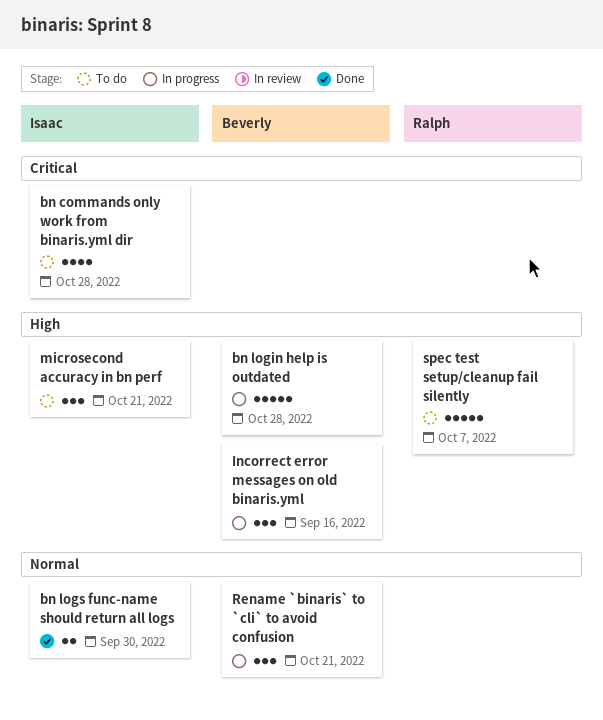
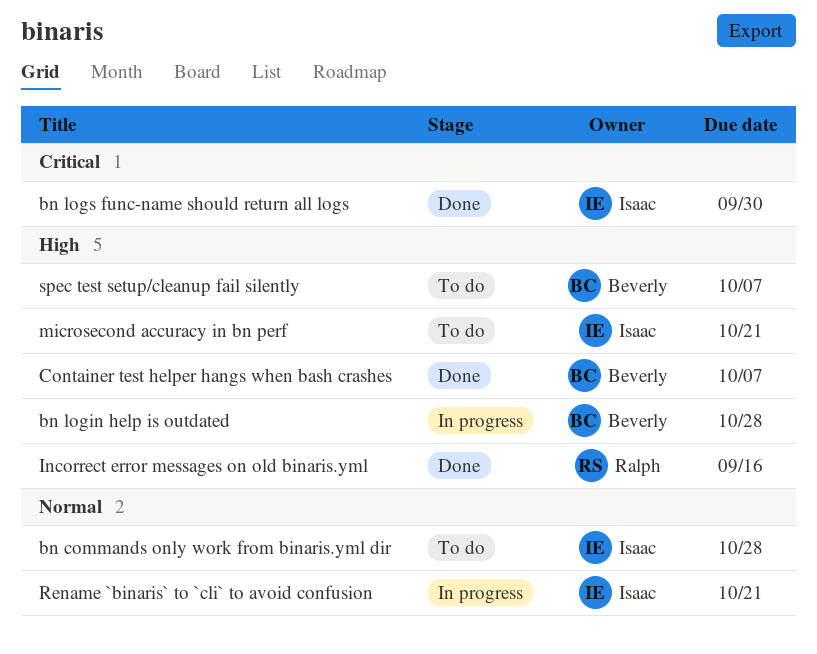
bn commands only work from binaris.yml dir, priority: Critical -> Normal
bn logs func-name should return all logs, priority: Normal -> Critical
Container test helper hangs when bash crashes: none -> present
Incorrect error messages on old binaris.yml, status: In progress -> Done
Incorrect error messages on old binaris.yml, owner: Beverly -> Ralph
Rename `binaris` to `cli` to avoid confusion, owner: Beverly -> Isaac
spec test setup/cleanup fail silently, owner: Ralph -> Beverly

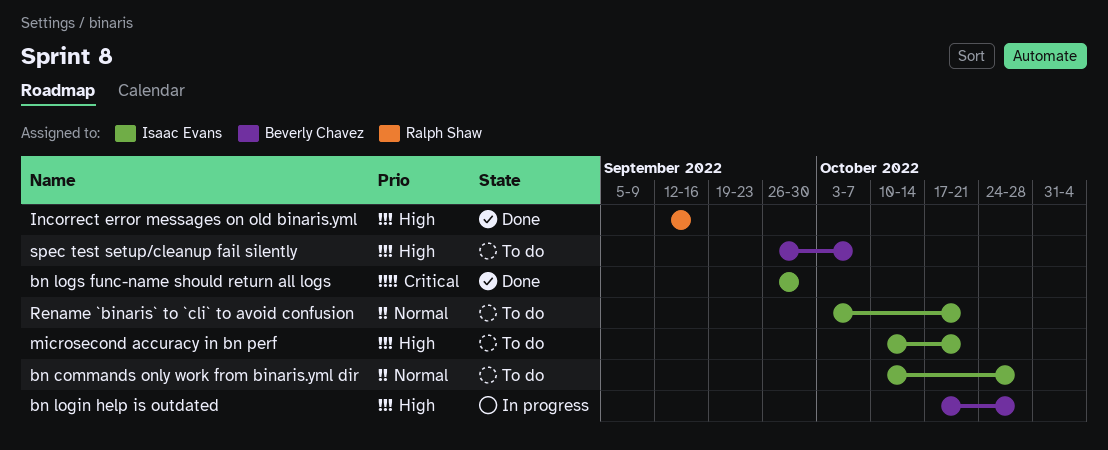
Container test helper hangs when bash crashes: present -> none
Rename `binaris` to `cli` to avoid confusion, status: In progress -> To do

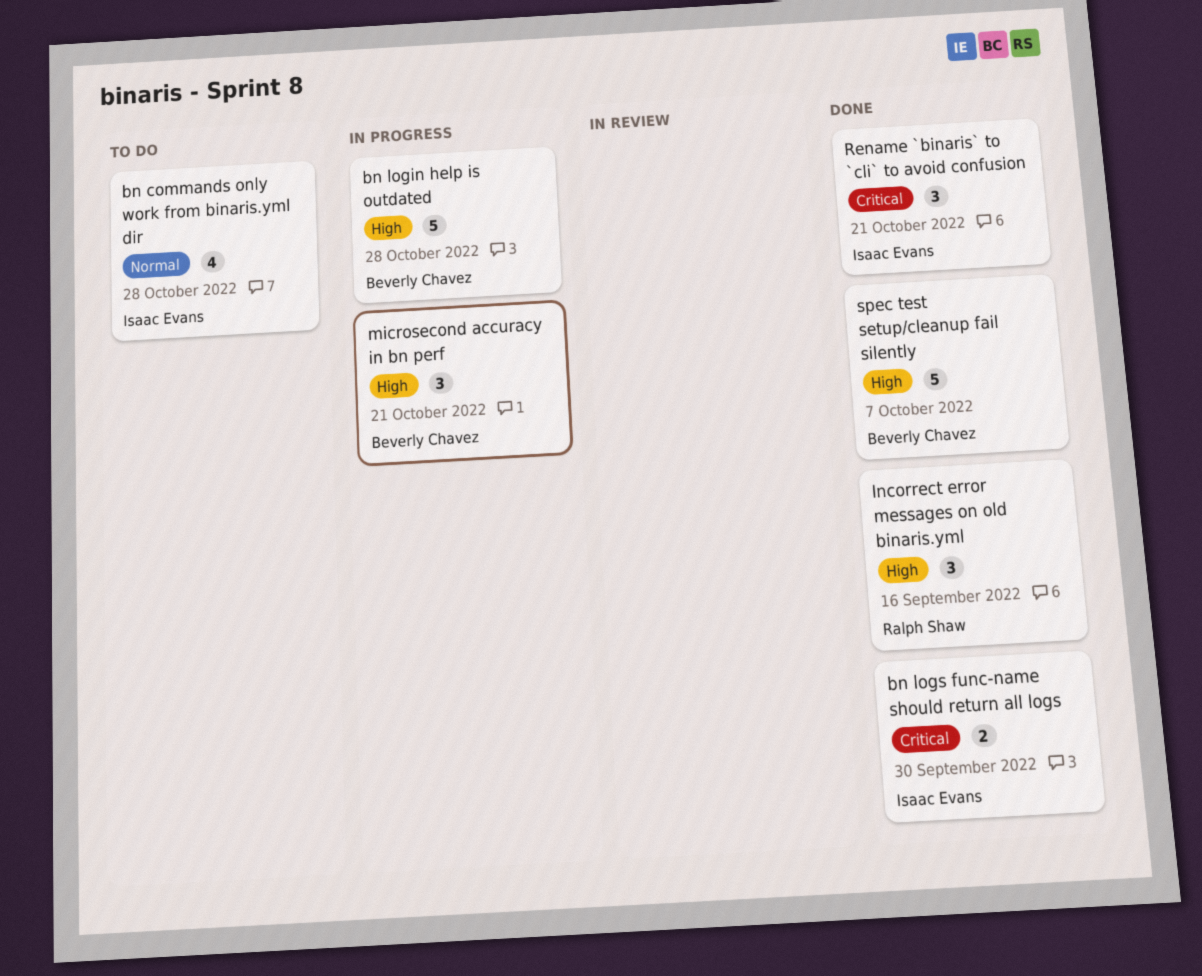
microsecond accuracy in bn perf, status: To do -> In progress
microsecond accuracy in bn perf, owner: Isaac Evans -> Beverly Chavez
Rename `binaris` to `cli` to avoid confusion, status: To do -> Done
Rename `binaris` to `cli` to avoid confusion, priority: Normal -> Critical
spec test setup/cleanup fail silently, status: To do -> Done

